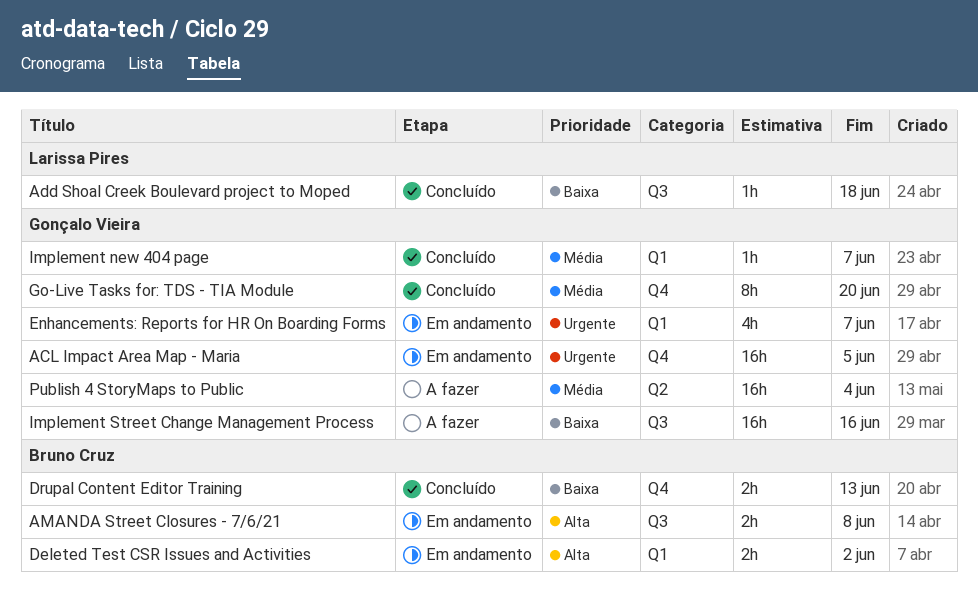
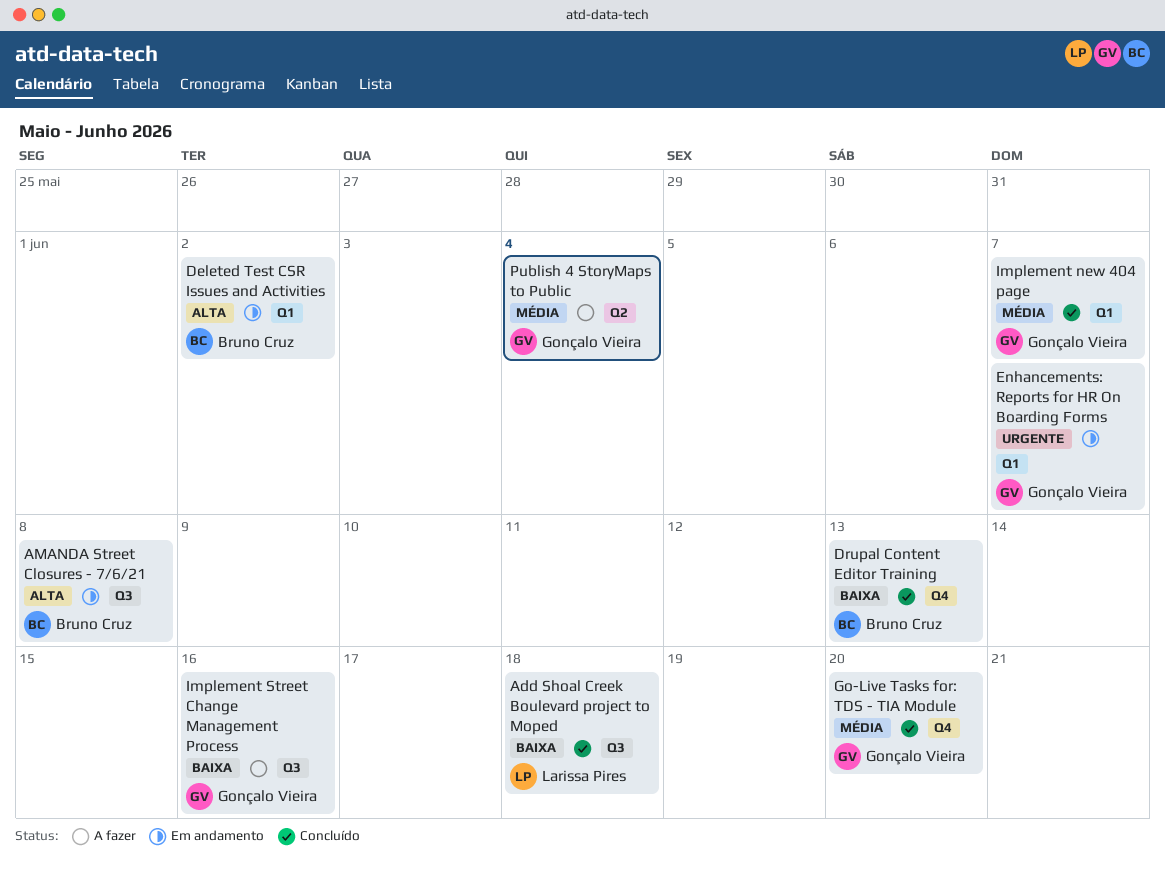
ACL Impact Area Map - Maria: present -> none

